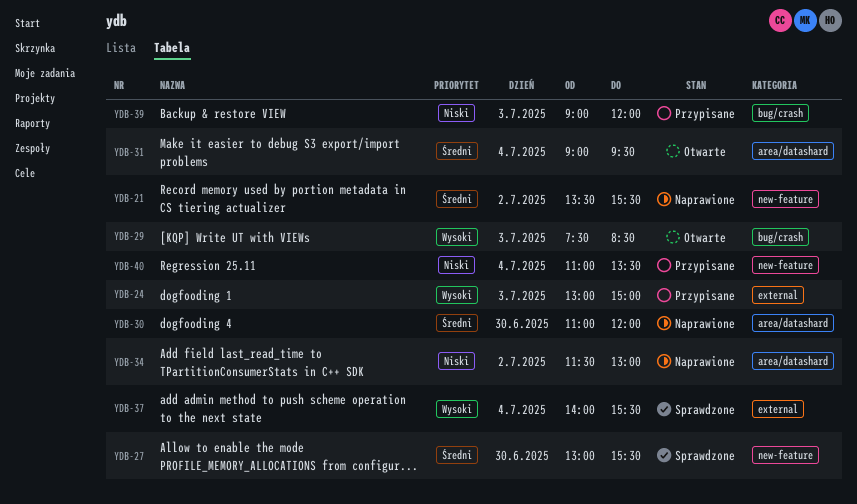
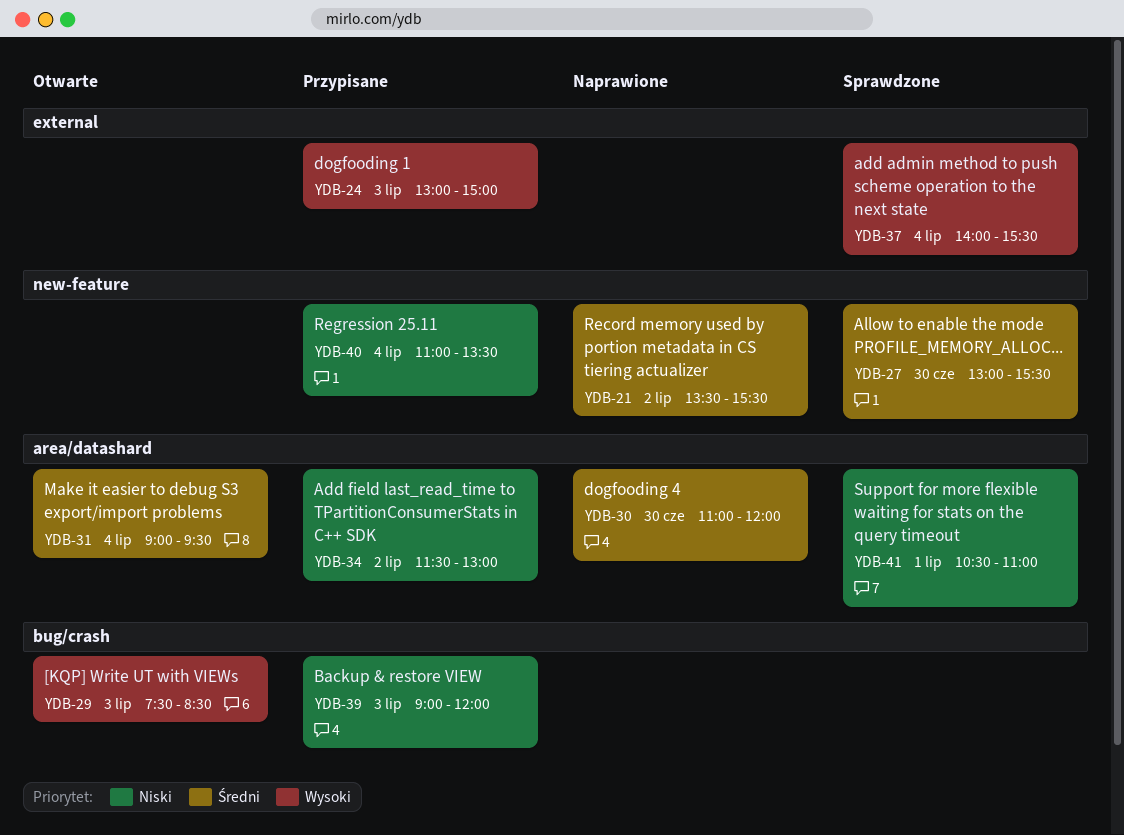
YDB-34, status: Naprawione -> Przypisane
YDB-41: none -> present

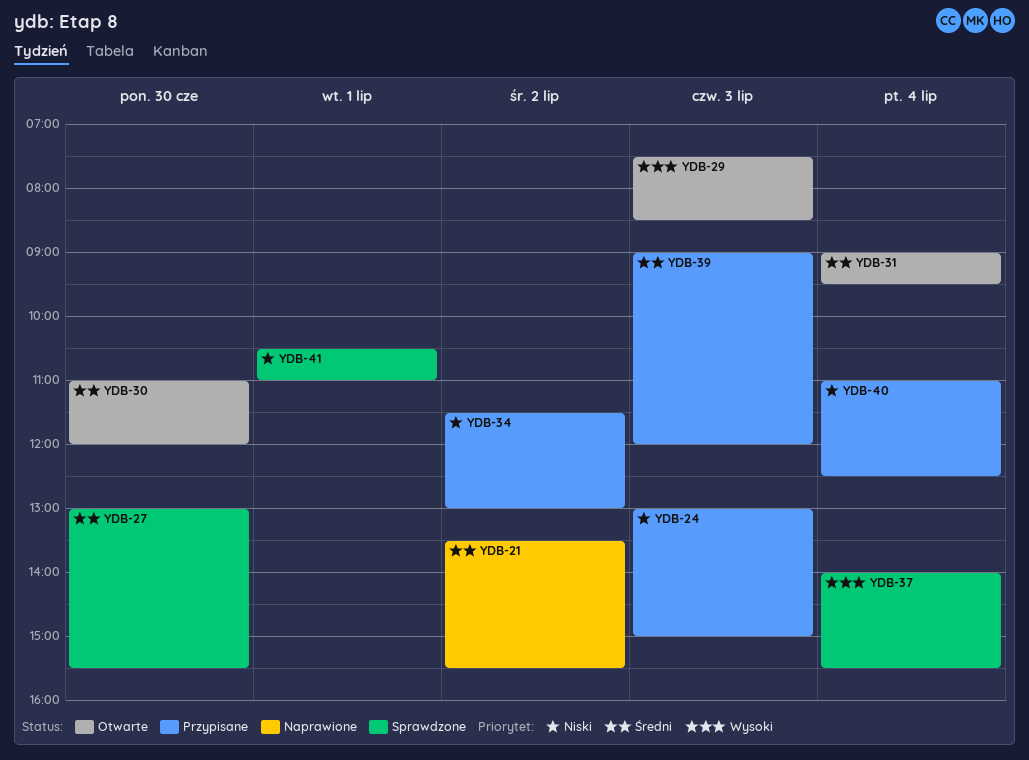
YDB-24, priority: Wysoki -> Niski
YDB-30, status: Naprawione -> Otwarte
YDB-39, priority: Niski -> Średni
YDB-40, ends: 13:30 -> 12:30

